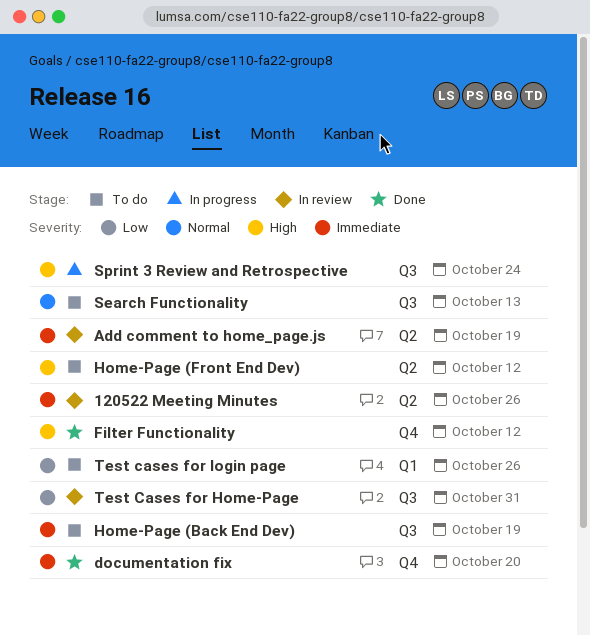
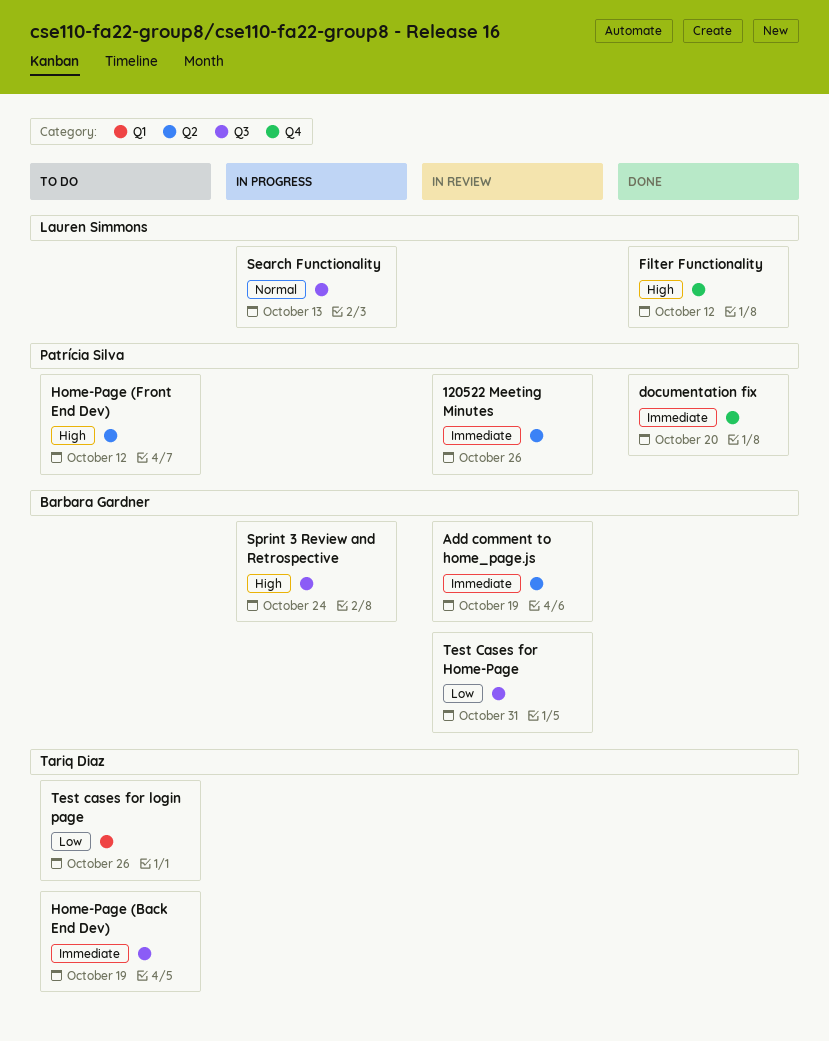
Search Functionality, status: To do -> In progress

